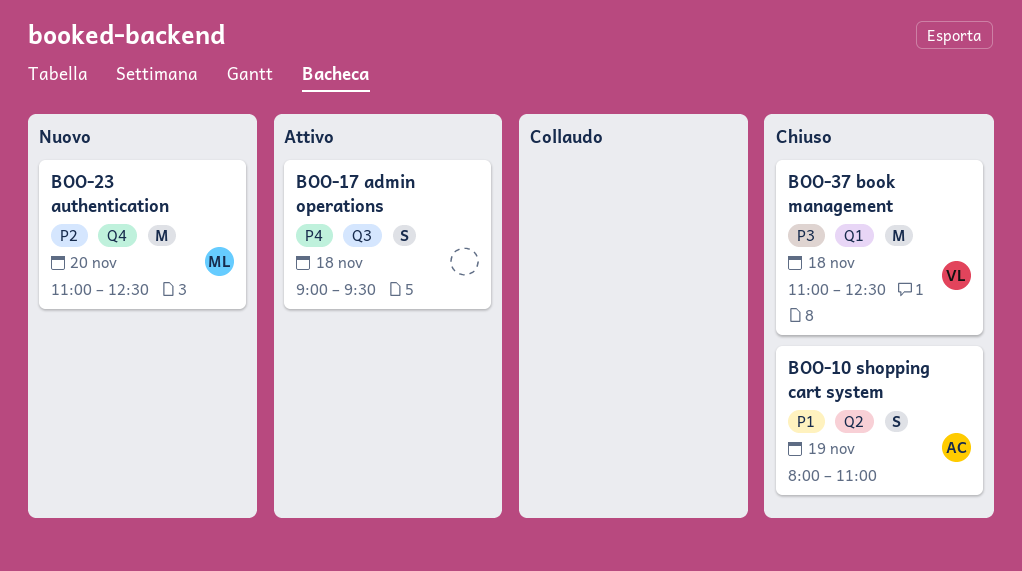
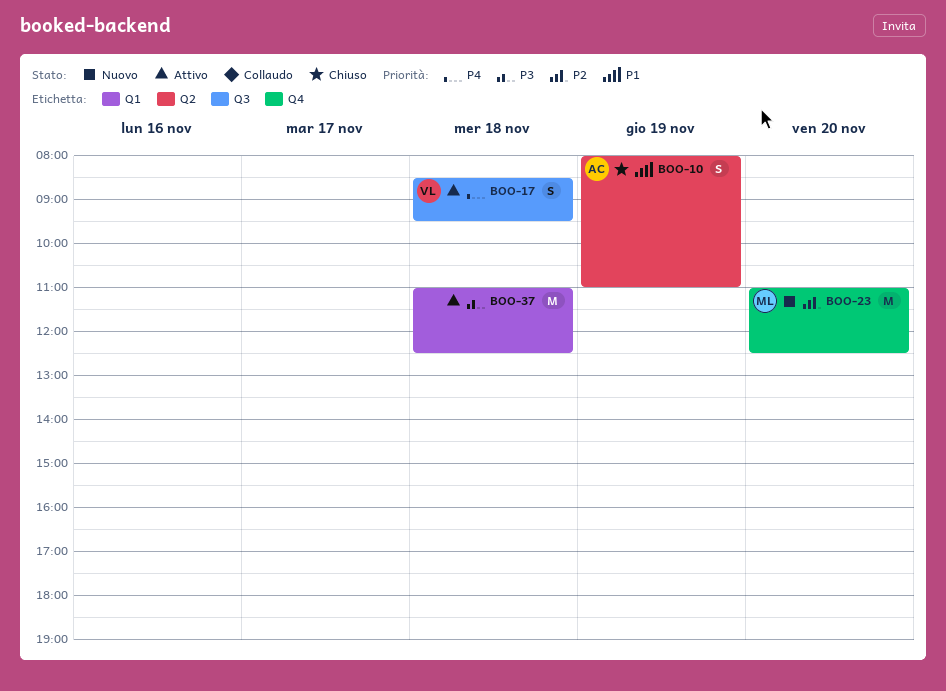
BOO-17, owner: none -> VL
BOO-17, begins: 09:00 -> 08:30
BOO-37, status: Chiuso -> Attivo
BOO-37, owner: VL -> none

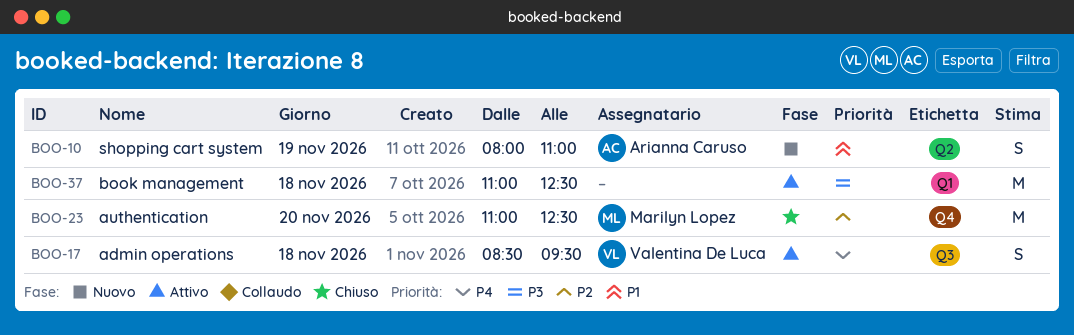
BOO-10, status: Chiuso -> Nuovo
BOO-23, status: Nuovo -> Chiuso

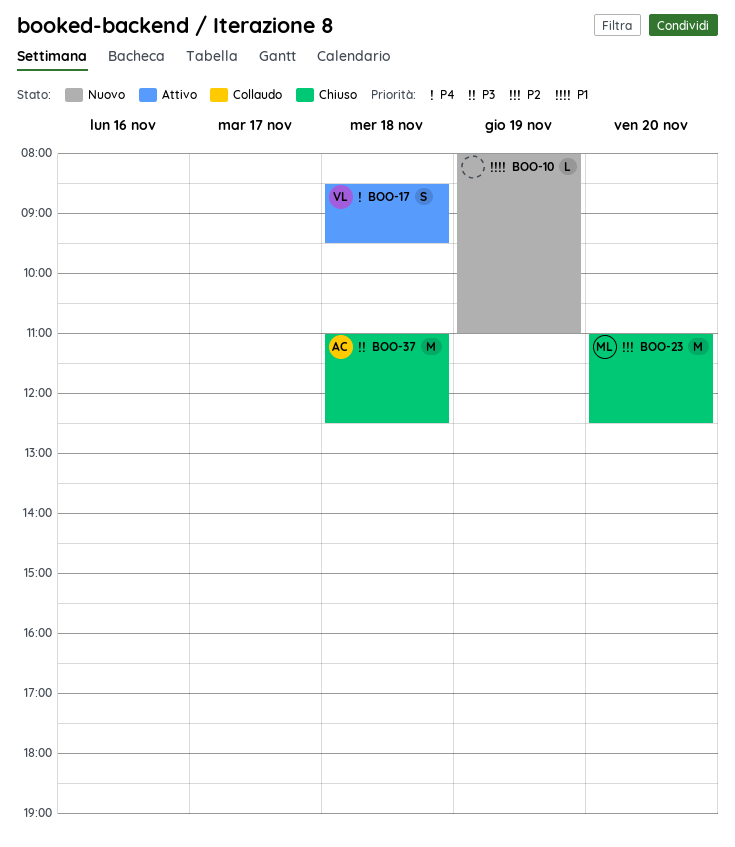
BOO-10, owner: Arianna Caruso -> none
BOO-10, estimate: S -> L
BOO-37, status: Attivo -> Chiuso
BOO-37, owner: none -> Arianna Caruso

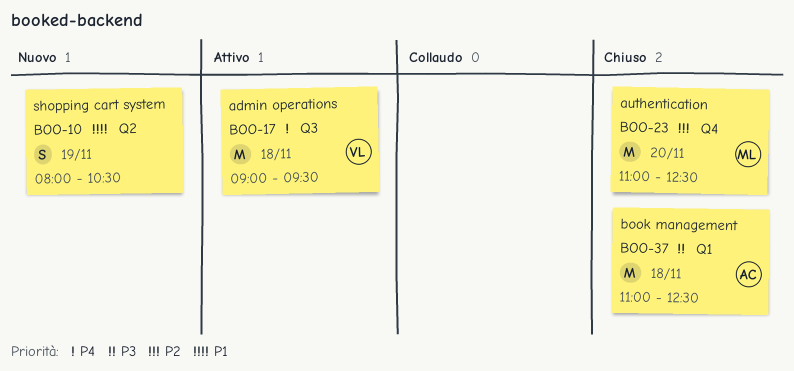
BOO-10, estimate: L -> S
BOO-10, ends: 11:00 -> 10:30
BOO-17, estimate: S -> M
BOO-17, begins: 08:30 -> 09:00

